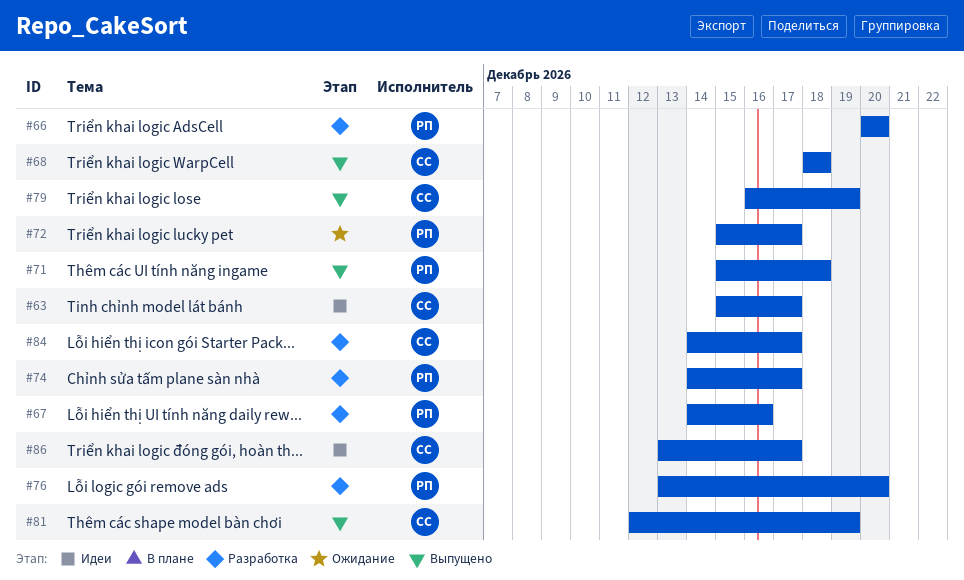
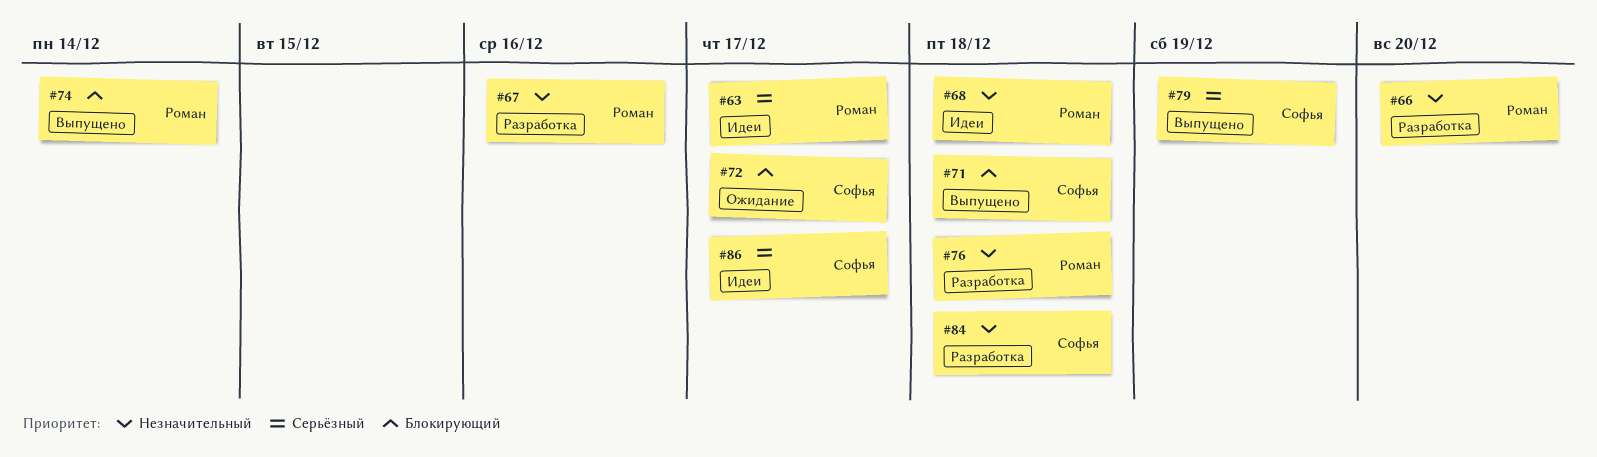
#63, owner: Софья -> Роман
#68, status: Выпущено -> Идеи
#68, owner: Софья -> Роман
#71, owner: Роман -> Софья
#72, owner: Роман -> Софья
#74, status: Разработка -> Выпущено
#74, due: Dec 17 -> Dec 14
#76, due: Dec 20 -> Dec 18
#81: present -> none
#84, due: Dec 17 -> Dec 18

